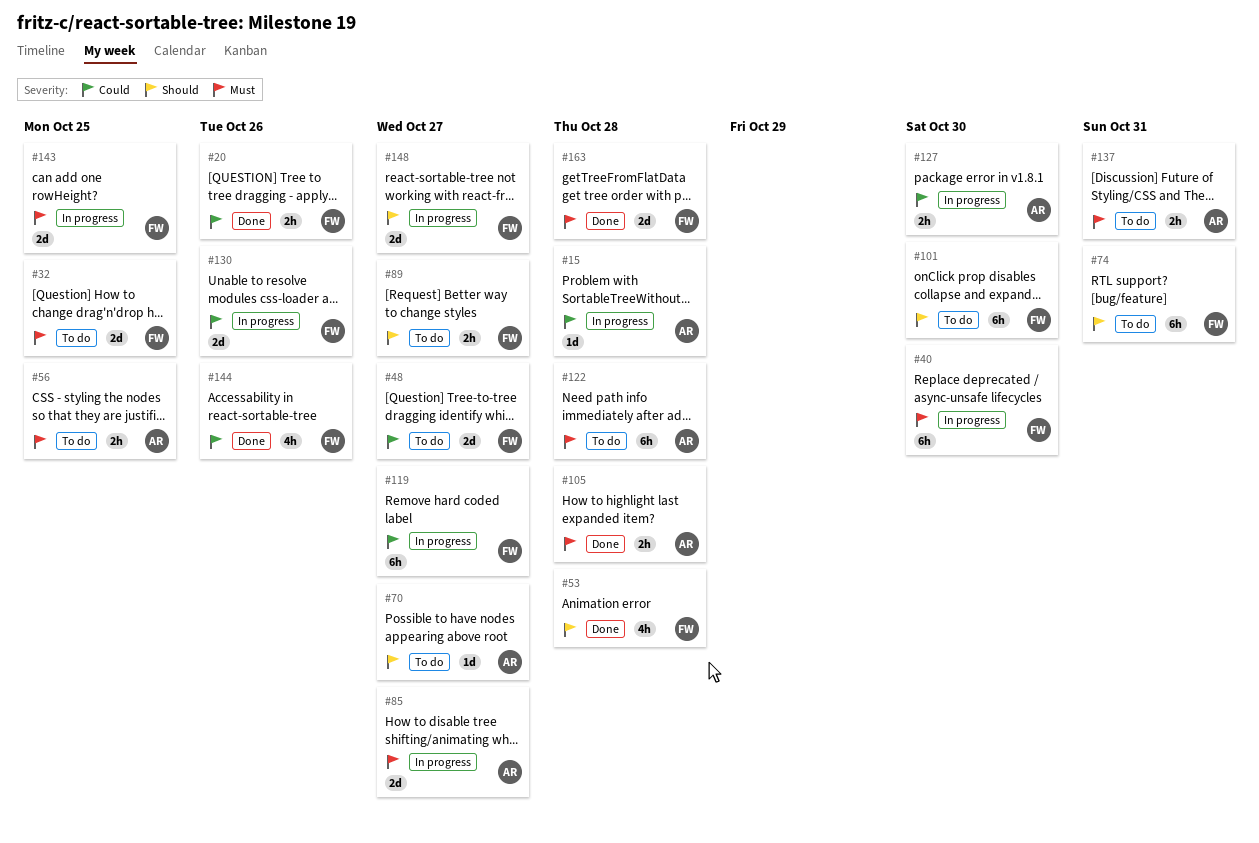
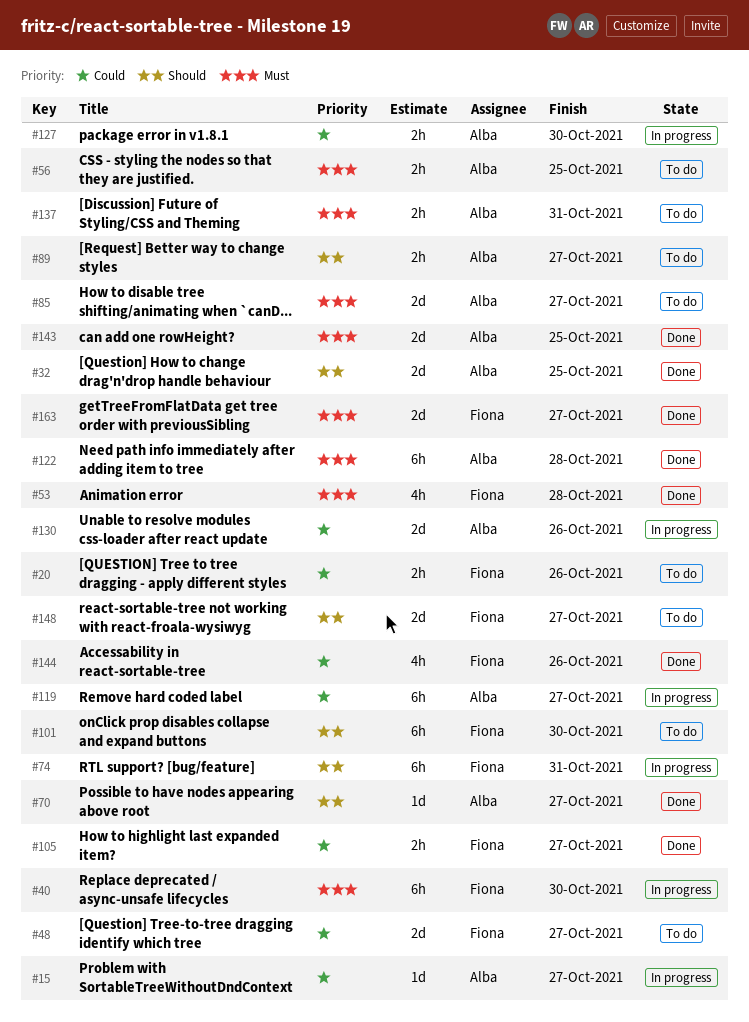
#15, due: Oct 28 -> Oct 27
#20, status: Done -> To do
#32, status: To do -> Done
#32, owner: Fiona -> Alba
#32, priority: Must -> Should
#53, priority: Should -> Must
#70, status: To do -> Done
#74, status: To do -> In progress
#85, status: In progress -> To do
#89, owner: Fiona -> Alba
#105, owner: Alba -> Fiona
#105, priority: Must -> Could
#105, due: Oct 28 -> Oct 27
#119, owner: Fiona -> Alba
#122, status: To do -> Done
#130, owner: Fiona -> Alba
#143, status: In progress -> Done
#143, owner: Fiona -> Alba
#148, status: In progress -> To do
#163, due: Oct 28 -> Oct 27

